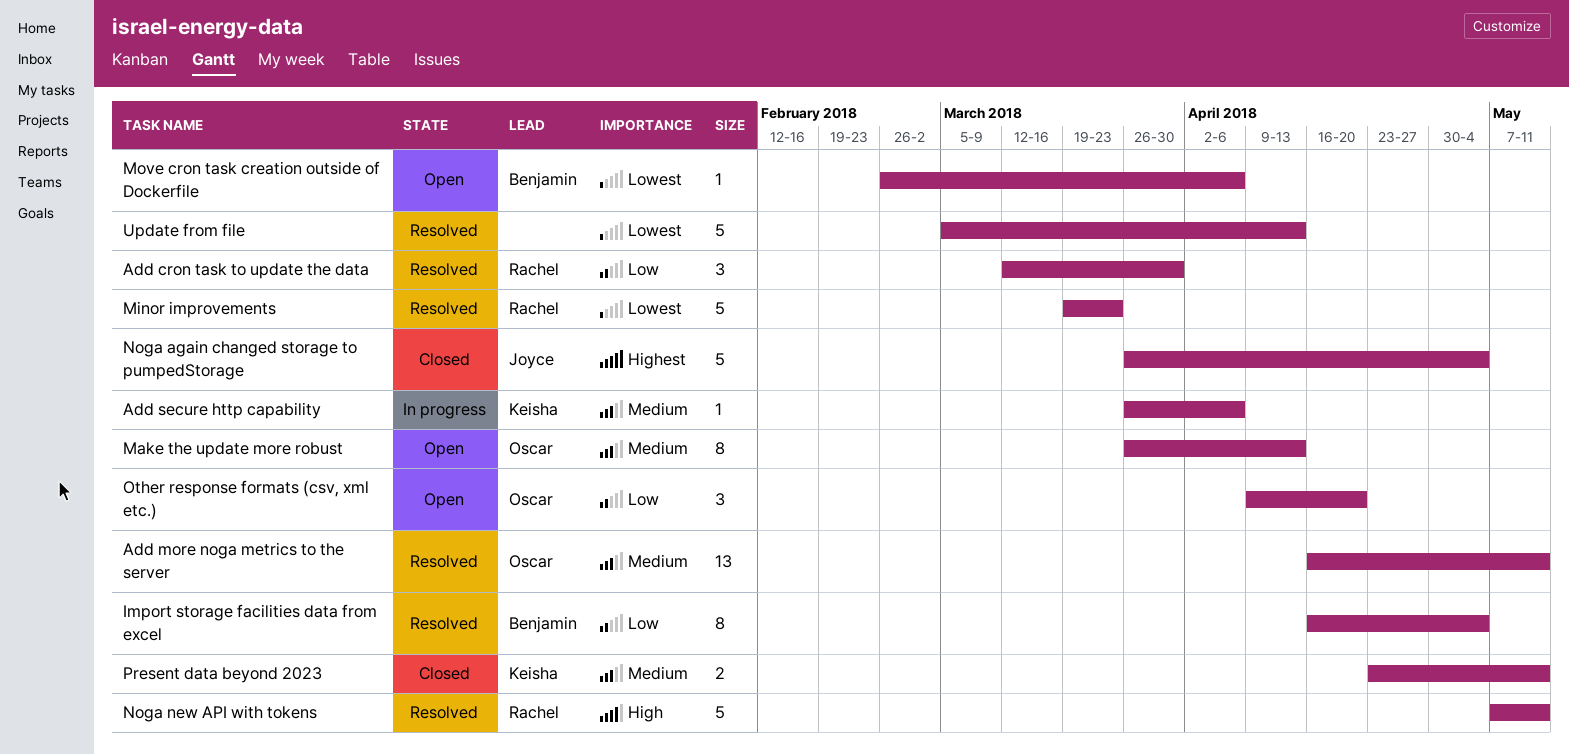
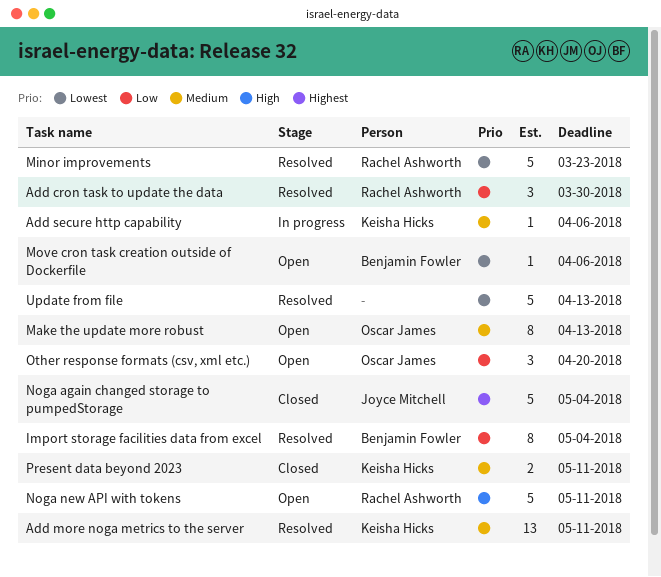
Add more noga metrics to the server, owner: Oscar James -> Keisha Hicks
Noga new API with tokens, status: Resolved -> Open

